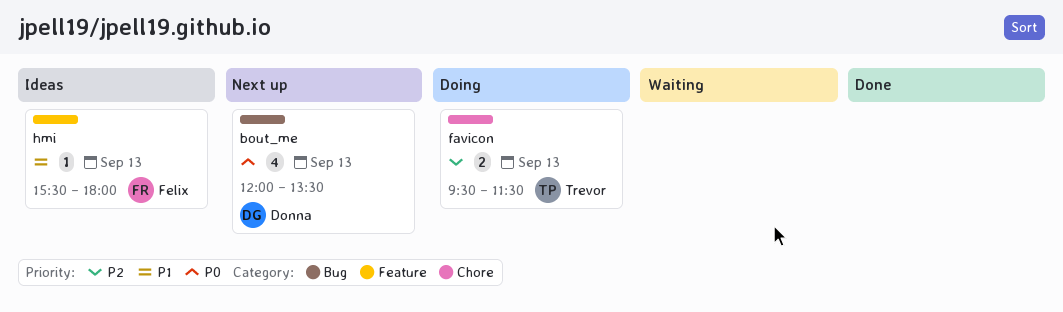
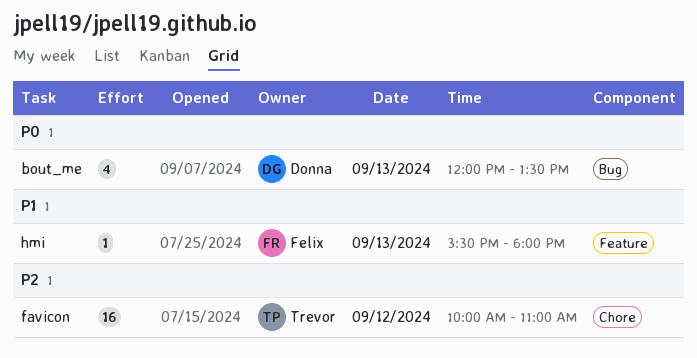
favicon, estimate: 2 -> 16
favicon, day: Sep 13 -> Sep 12
favicon, begins: 09:30 -> 10:00
favicon, ends: 11:30 -> 11:00

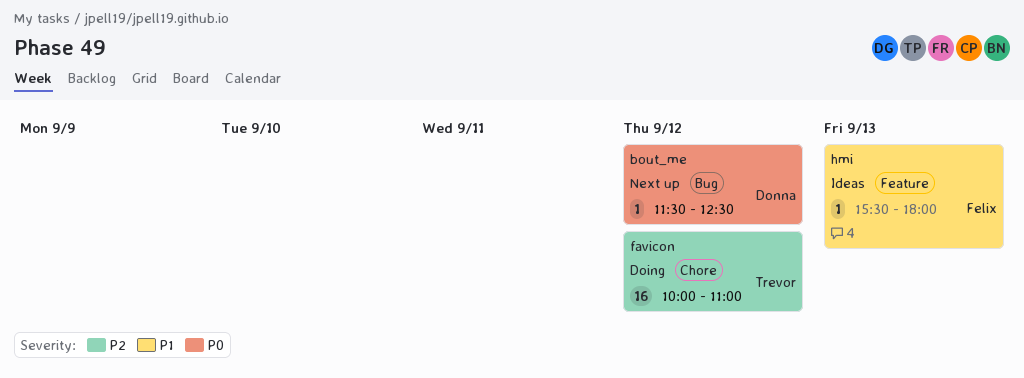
bout_me, estimate: 4 -> 1
bout_me, day: Sep 13 -> Sep 12
bout_me, begins: 12:00 -> 11:30
bout_me, ends: 13:30 -> 12:30

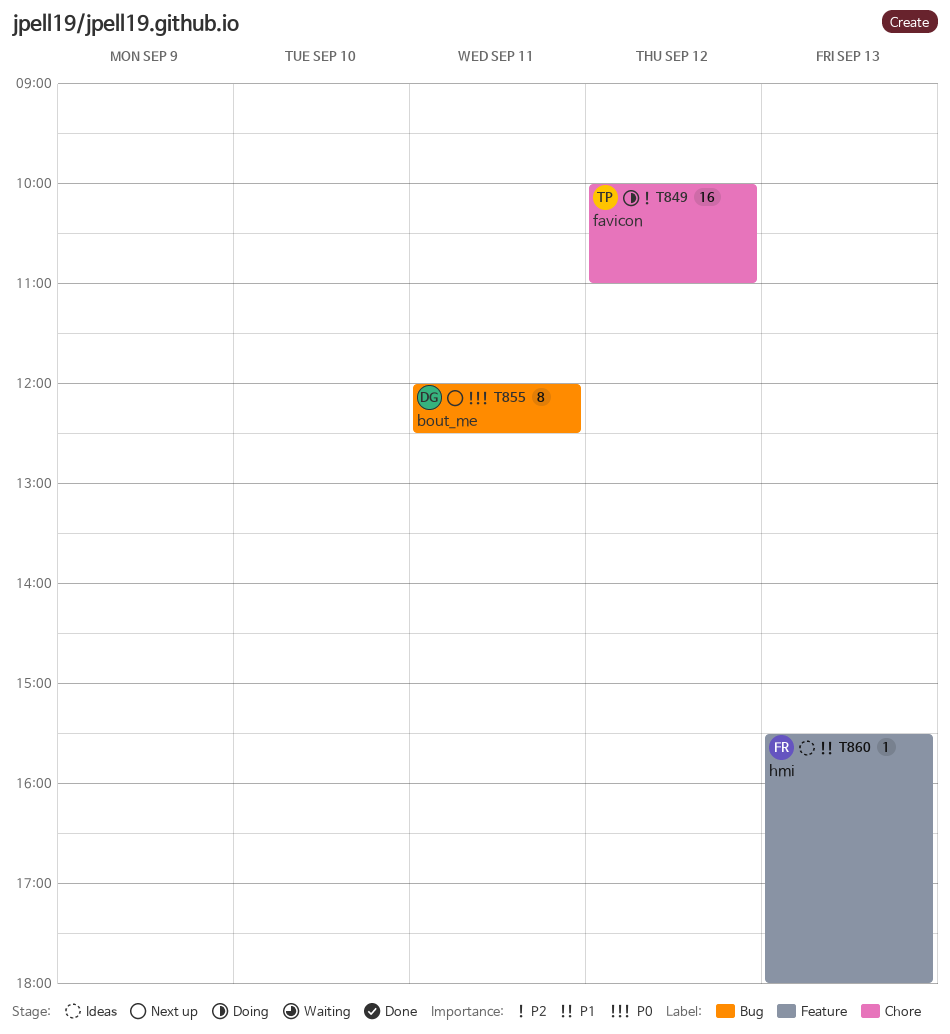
bout_me, estimate: 1 -> 8
bout_me, day: Sep 12 -> Sep 11
bout_me, begins: 11:30 -> 12:00

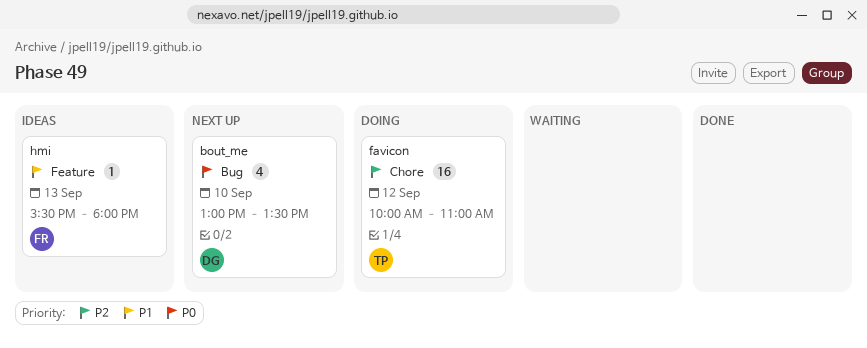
bout_me, estimate: 8 -> 4
bout_me, day: Sep 11 -> Sep 10
bout_me, begins: 12:00 -> 13:00
bout_me, ends: 12:30 -> 13:30

